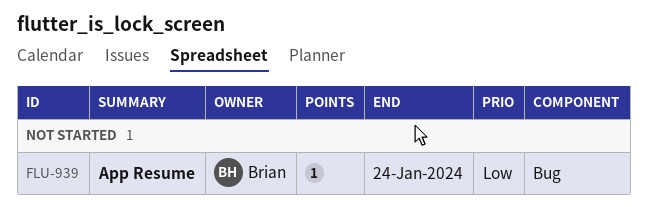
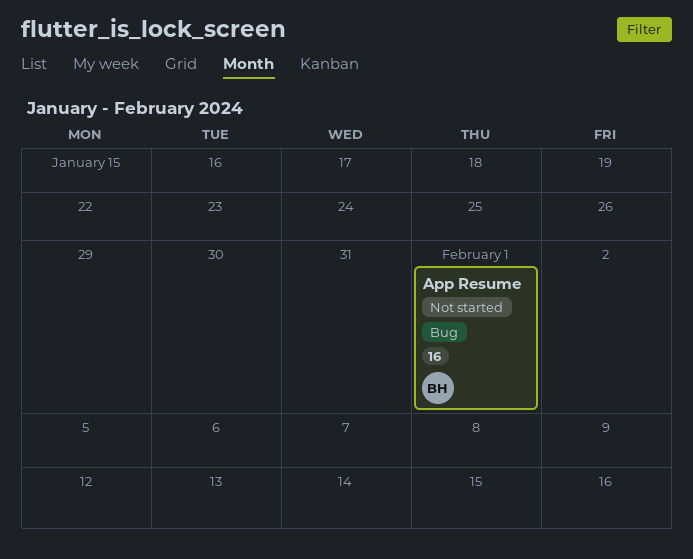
App Resume, estimate: 1 -> 16
App Resume, due: Jan 24 -> Feb 1

